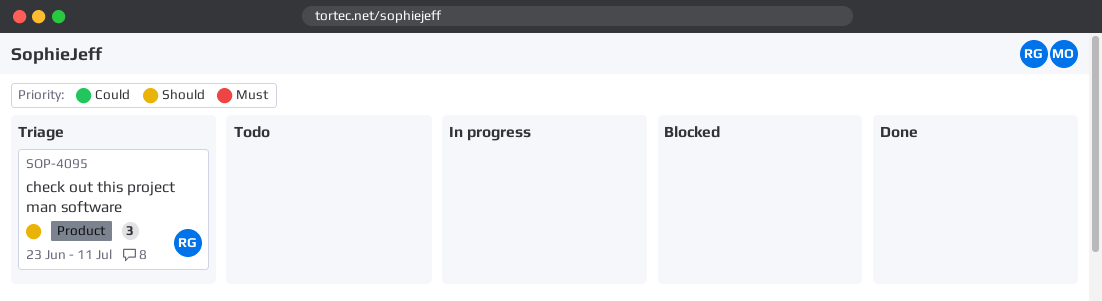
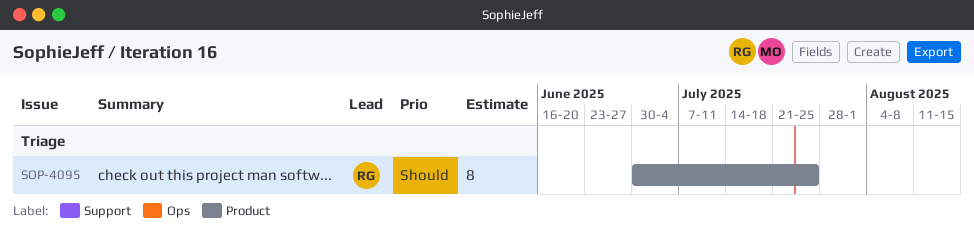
SOP-4095, estimate: 3 -> 8
SOP-4095, start: Jun 23 -> Jun 30
SOP-4095, due: Jul 11 -> Jul 25

